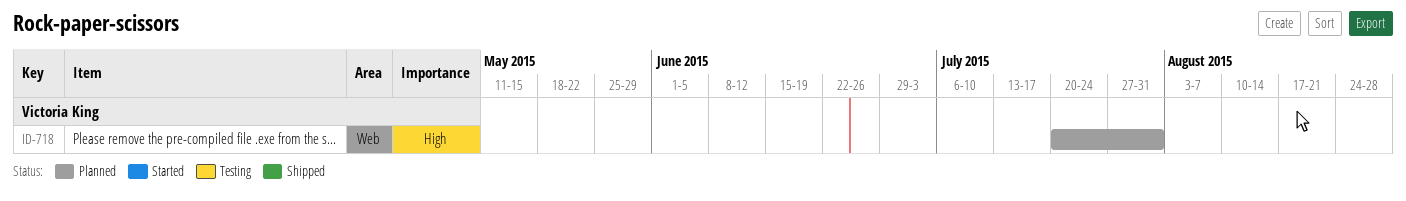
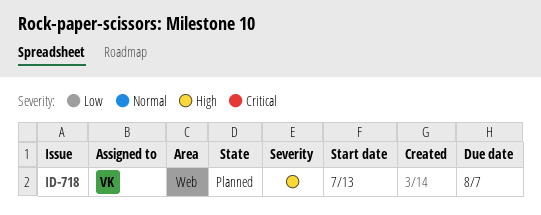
ID-718, start: Jul 20 -> Jul 13
ID-718, due: Jul 31 -> Aug 7

